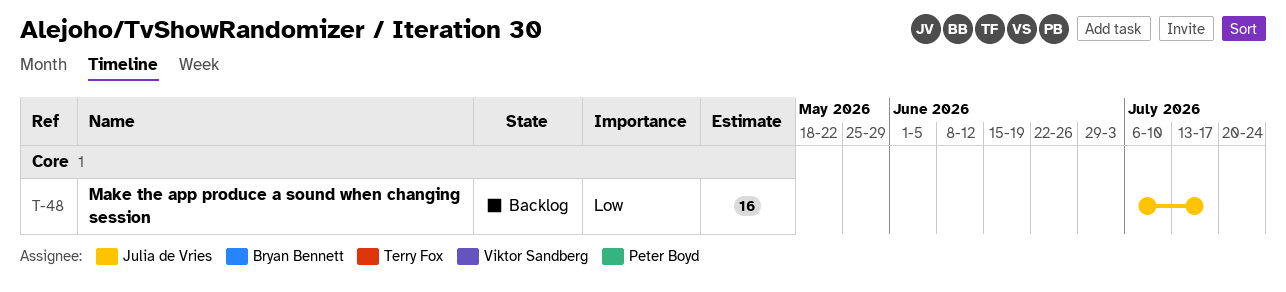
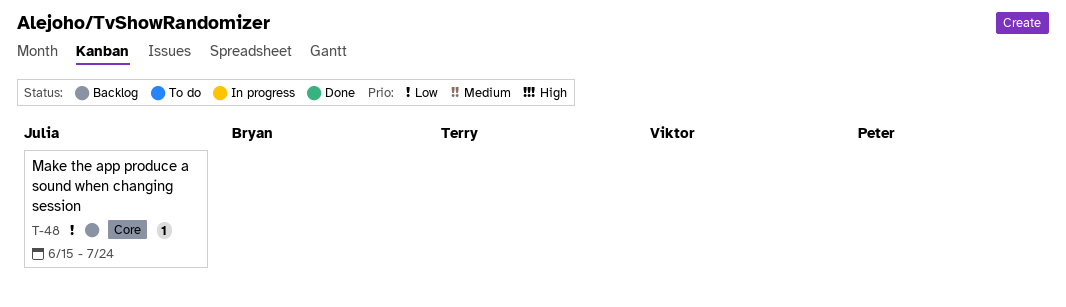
T-48, estimate: 16 -> 1
T-48, start: Jul 6 -> Jun 15
T-48, due: Jul 17 -> Jul 24

